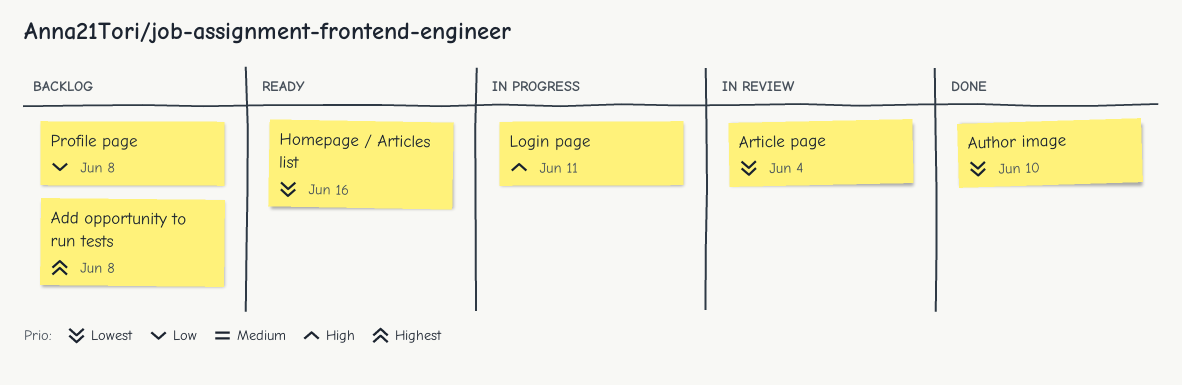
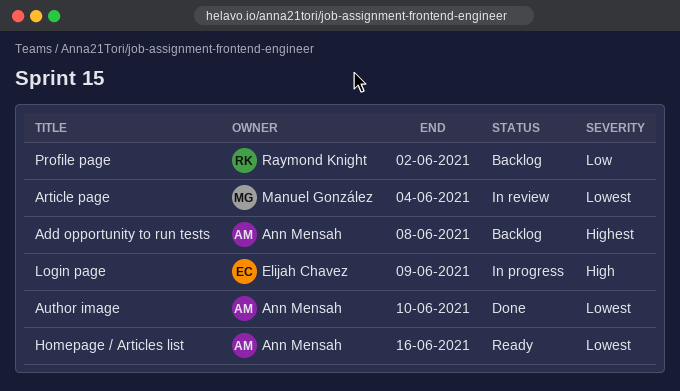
Login page, due: Jun 11 -> Jun 9
Profile page, due: Jun 8 -> Jun 2

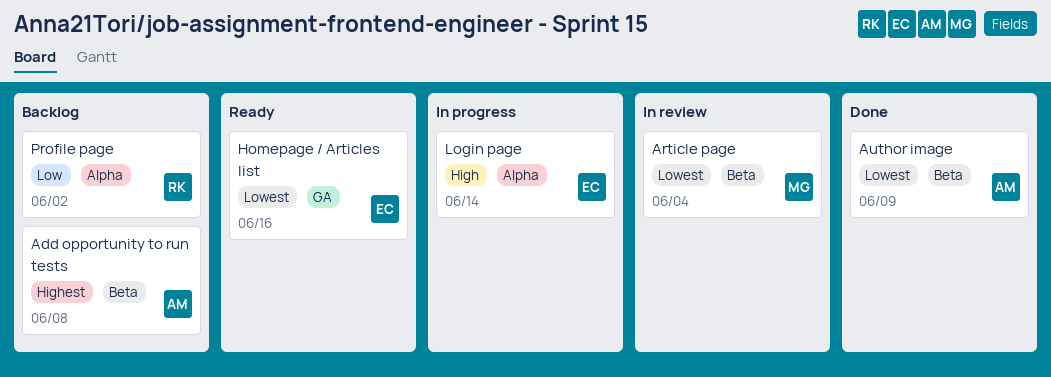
Author image, due: Jun 10 -> Jun 9
Homepage / Articles list, owner: Ann Mensah -> Elijah Chavez
Login page, due: Jun 9 -> Jun 14

